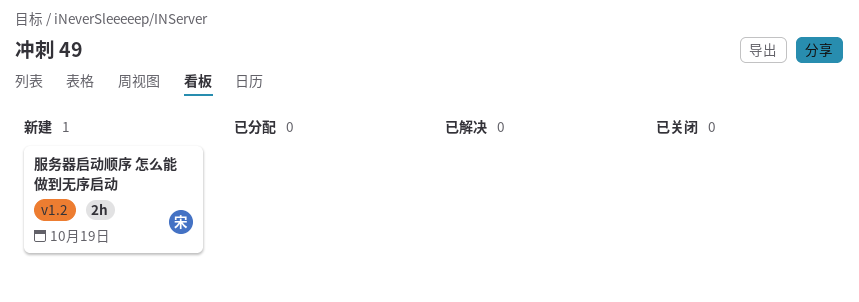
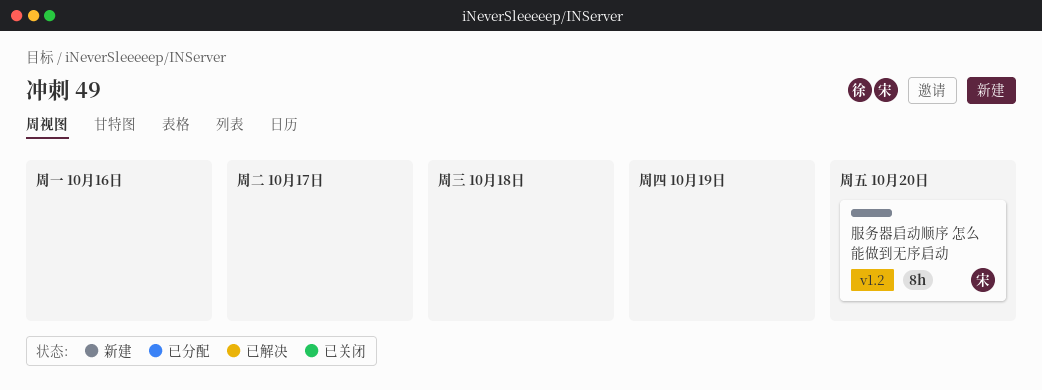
服务器启动顺序 怎么能做到无序启动, estimate: 2h -> 8h
服务器启动顺序 怎么能做到无序启动, due: Oct 19 -> Oct 20

